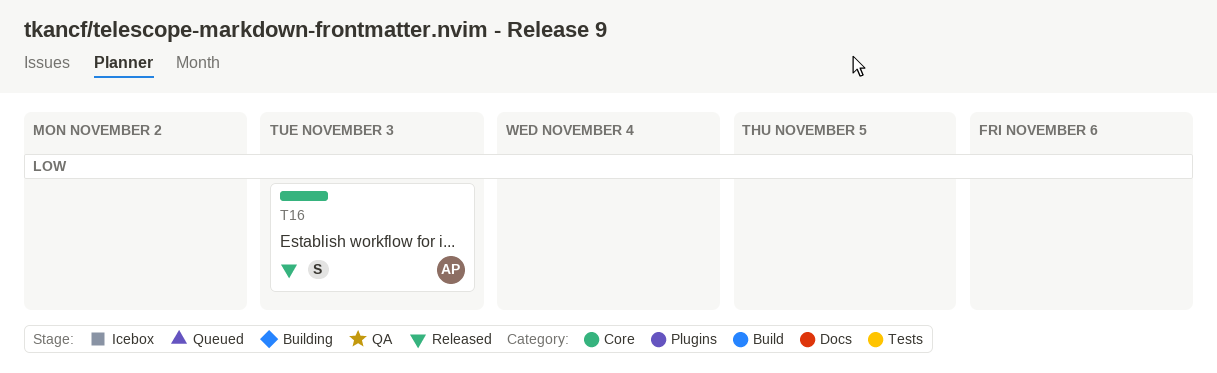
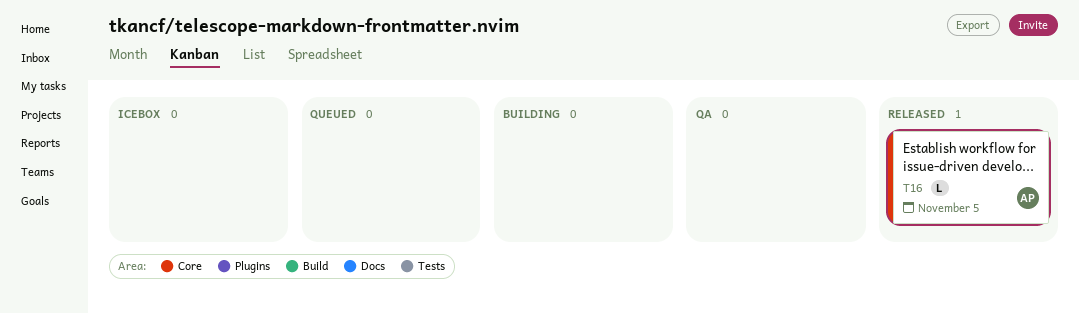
T16, estimate: S -> L
T16, due: Nov 3 -> Nov 5

